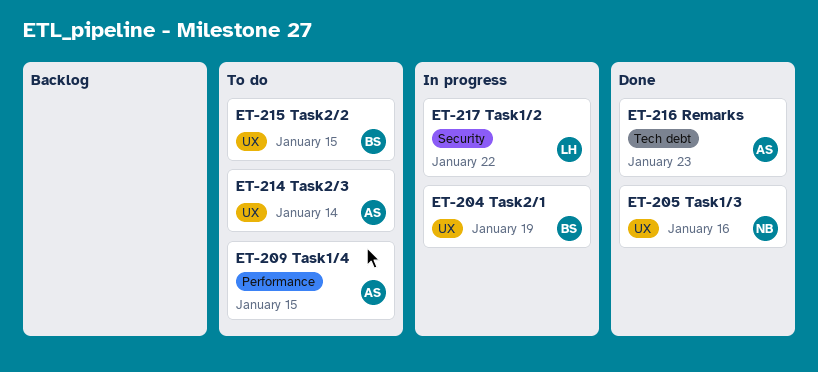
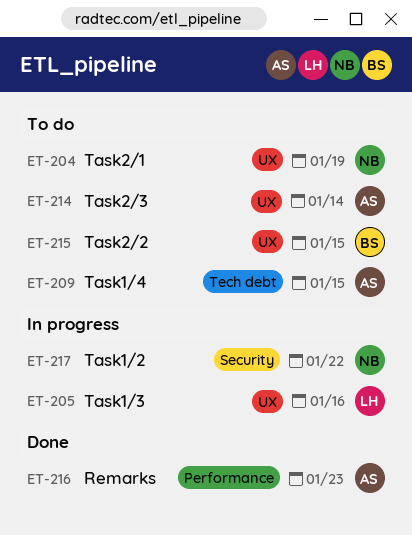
ET-204, status: In progress -> To do
ET-204, owner: BS -> NB
ET-205, status: Done -> In progress
ET-205, owner: NB -> LH
ET-209, label: Performance -> Tech debt
ET-216, label: Tech debt -> Performance
ET-217, owner: LH -> NB

